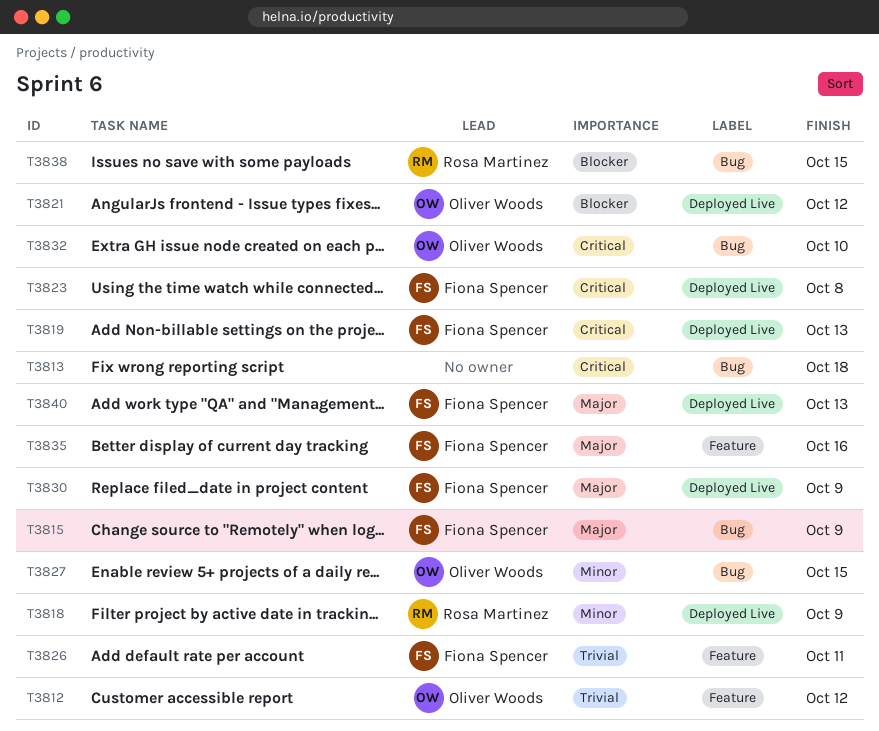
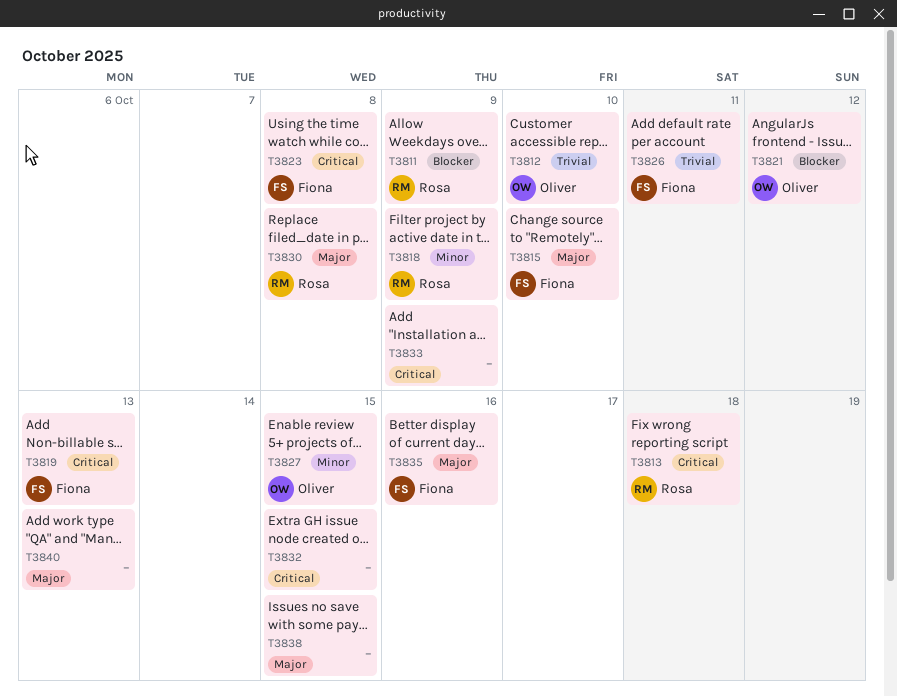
T3811: none -> present
T3812, due: Oct 12 -> Oct 10
T3813, owner: none -> Rosa Martinez
T3815, due: Oct 9 -> Oct 10
T3830, owner: Fiona Spencer -> Rosa Martinez
T3830, due: Oct 9 -> Oct 8
T3832, owner: Oliver Woods -> none
T3832, due: Oct 10 -> Oct 15
T3833: none -> present
T3838, owner: Rosa Martinez -> none
T3838, priority: Blocker -> Major
T3840, owner: Fiona Spencer -> none

